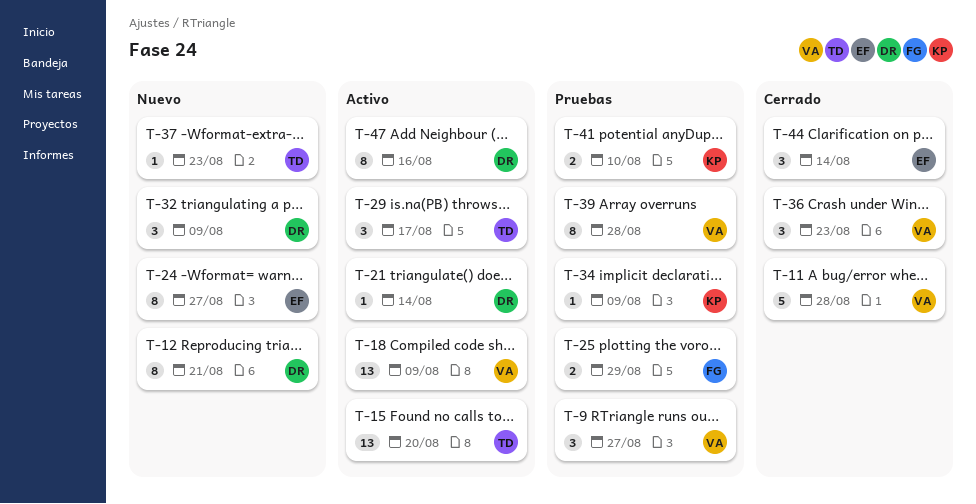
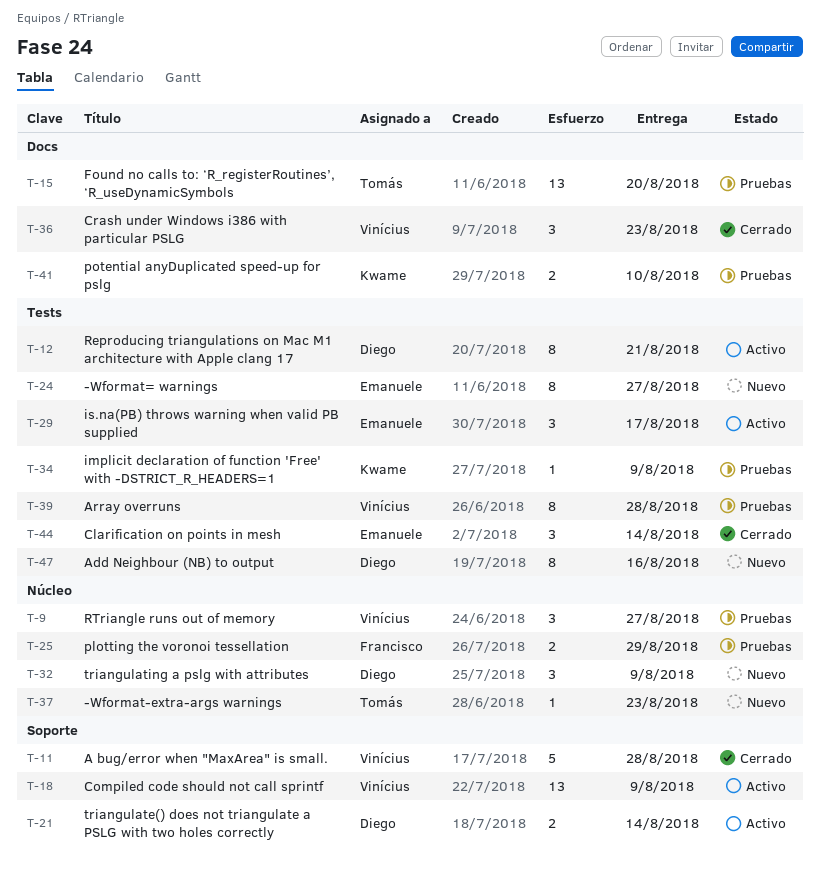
T-12, status: Nuevo -> Activo
T-15, status: Activo -> Pruebas
T-21, estimate: 1 -> 2
T-29, owner: Tomás -> Emanuele
T-47, status: Activo -> Nuevo

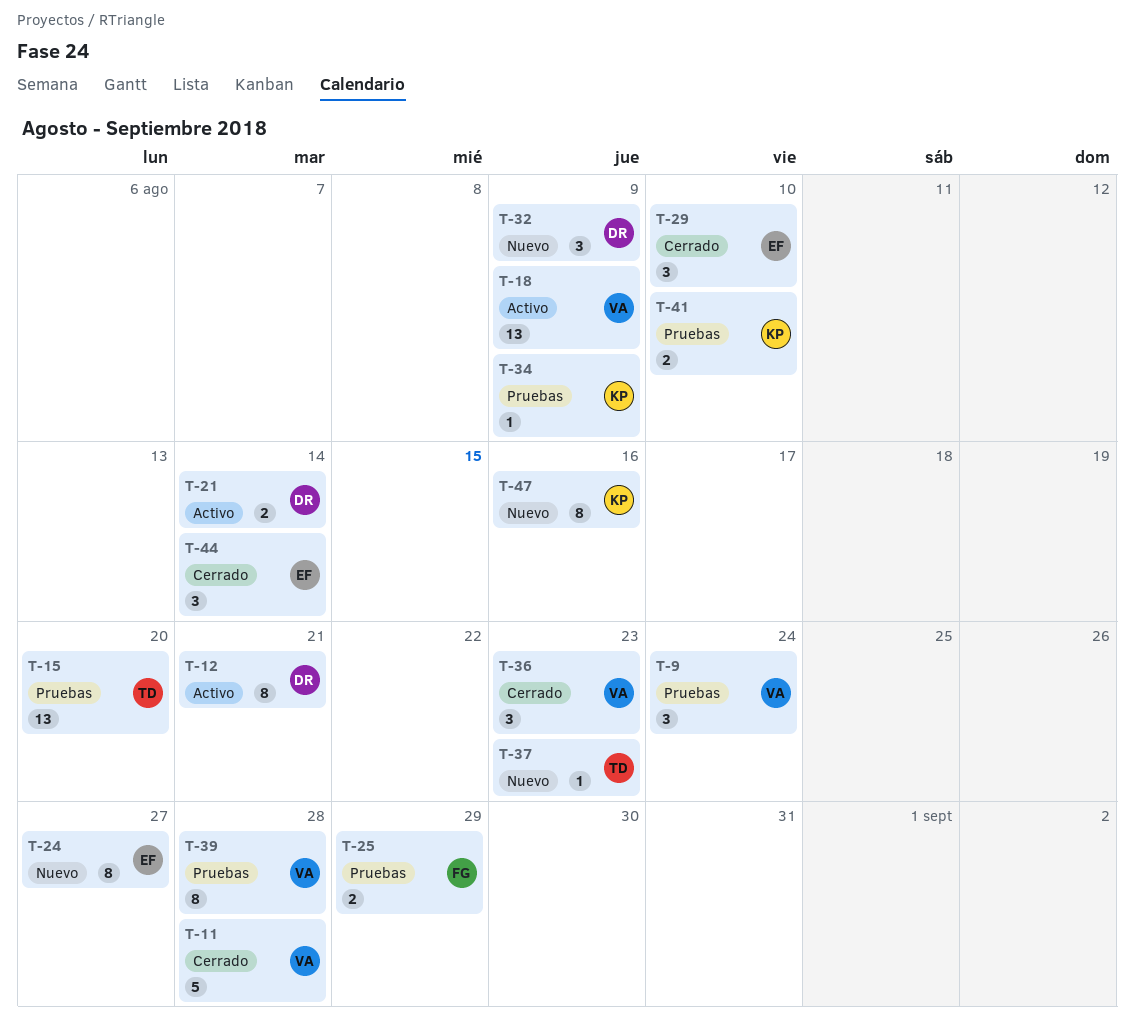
T-9, due: Aug 27 -> Aug 24
T-29, status: Activo -> Cerrado
T-29, due: Aug 17 -> Aug 10
T-47, owner: Diego -> Kwame

